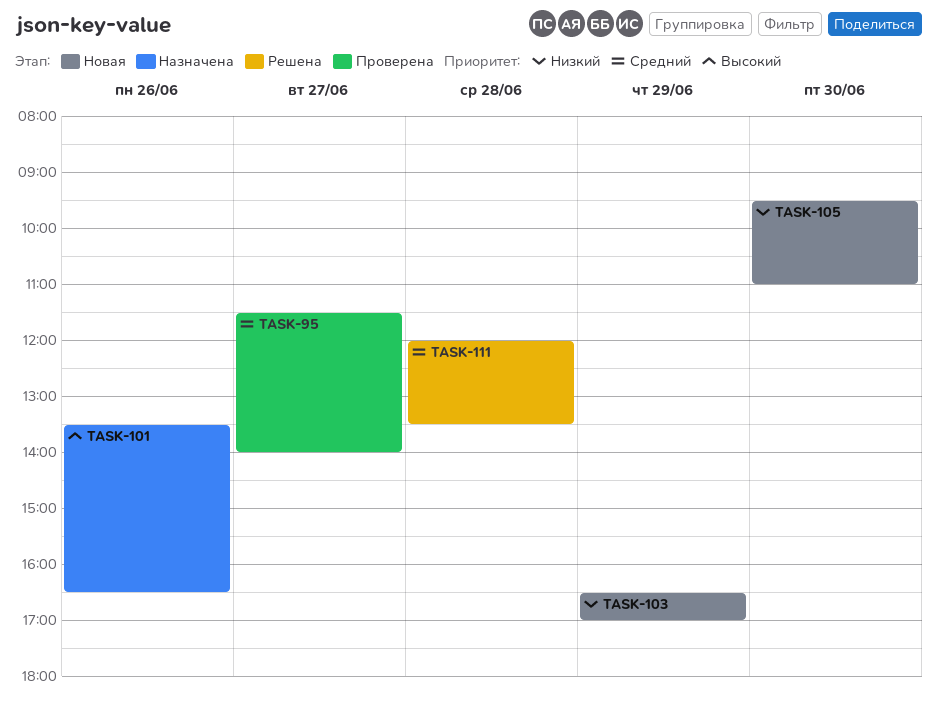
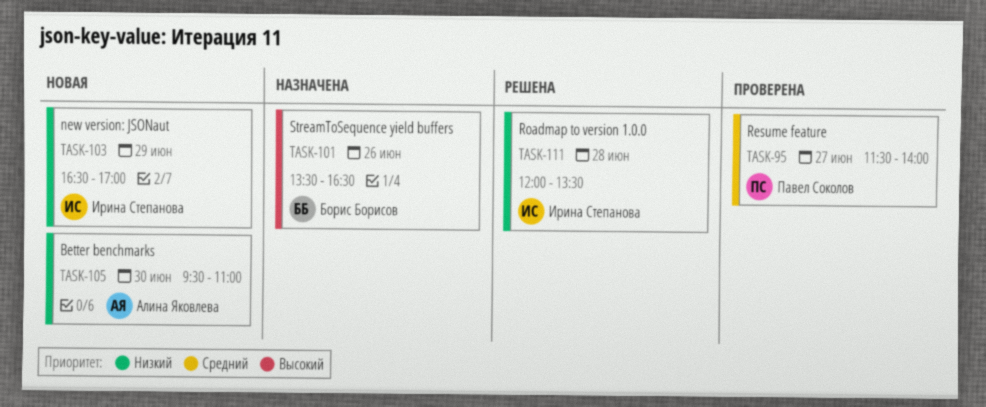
TASK-111, priority: Средний -> Низкий

